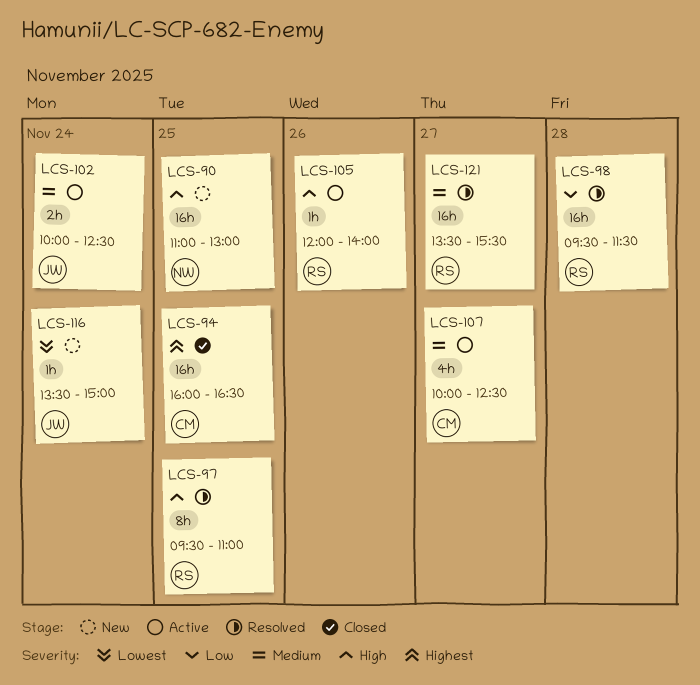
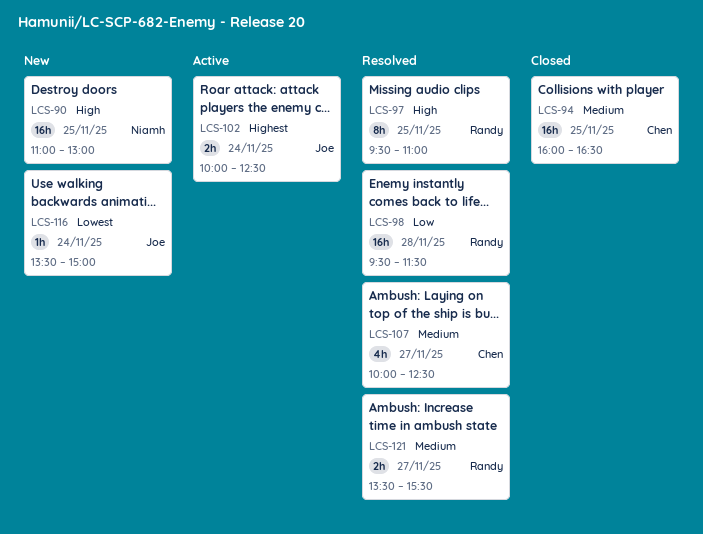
LCS-94, priority: Highest -> Medium
LCS-102, priority: Medium -> Highest
LCS-105: present -> none
LCS-107, status: Active -> Resolved
LCS-121, estimate: 16h -> 2h

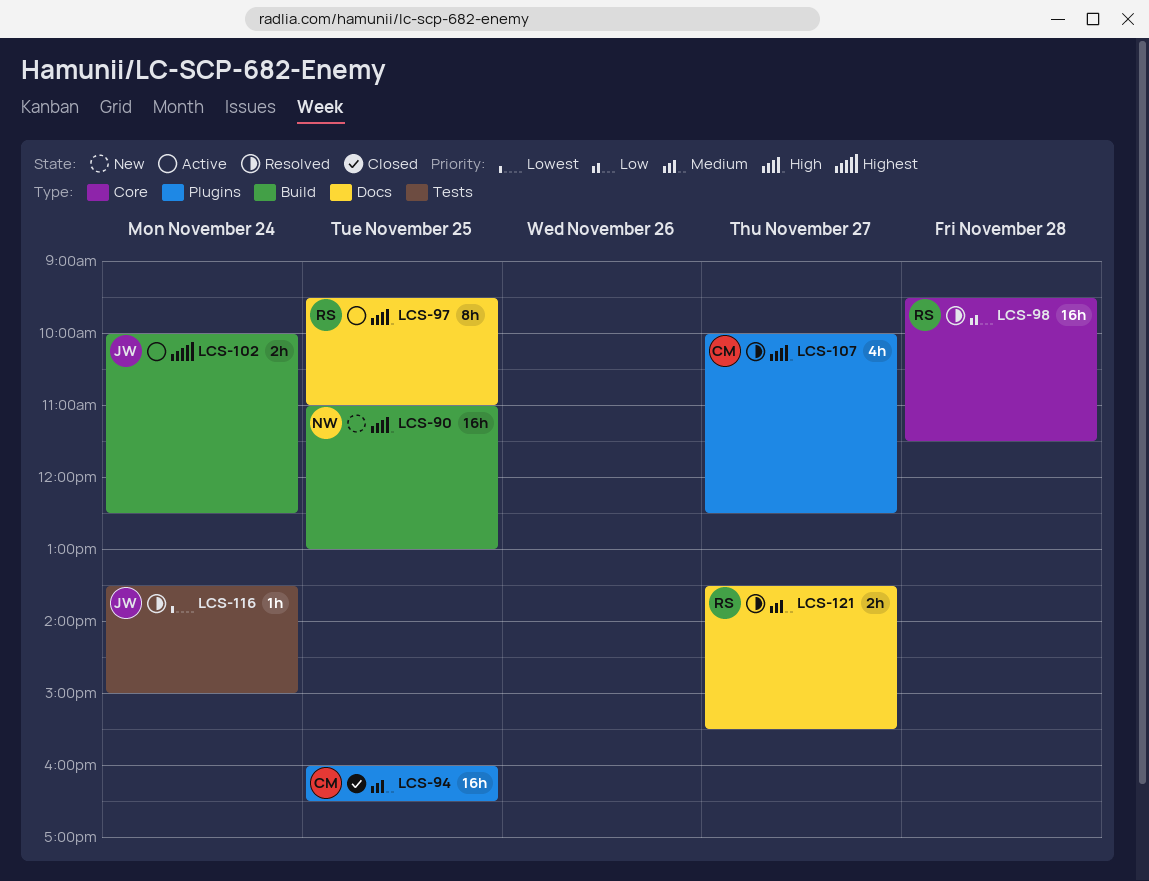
LCS-97, status: Resolved -> Active
LCS-107, priority: Medium -> High
LCS-116, status: New -> Resolved

